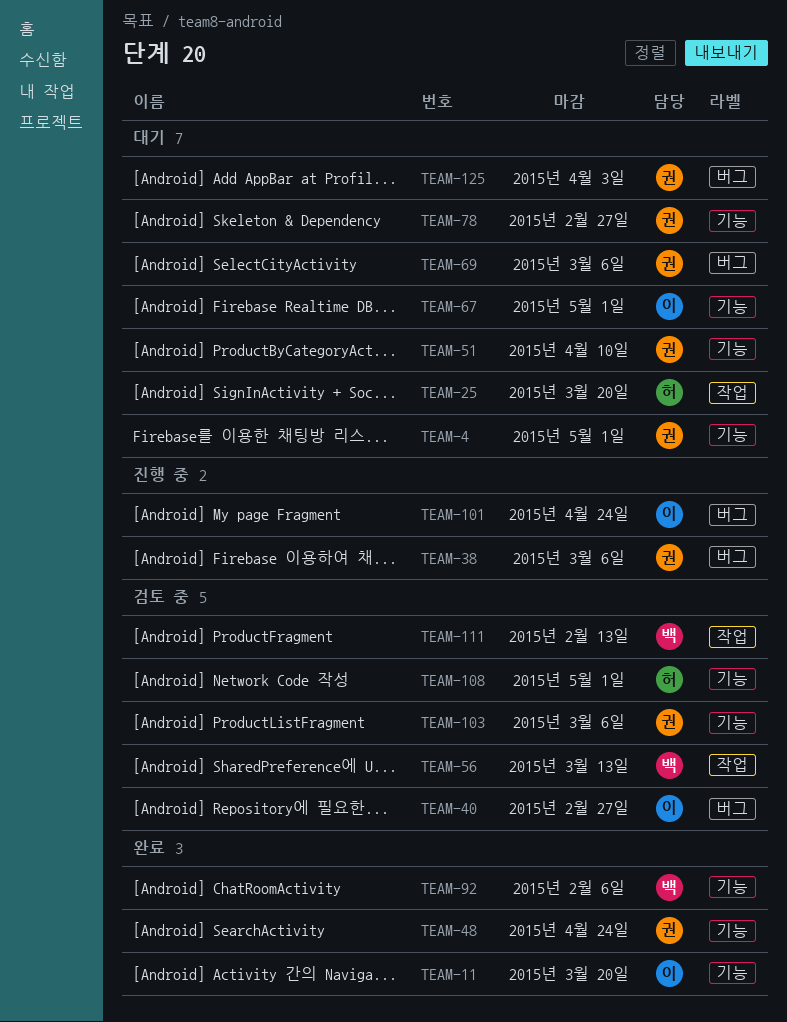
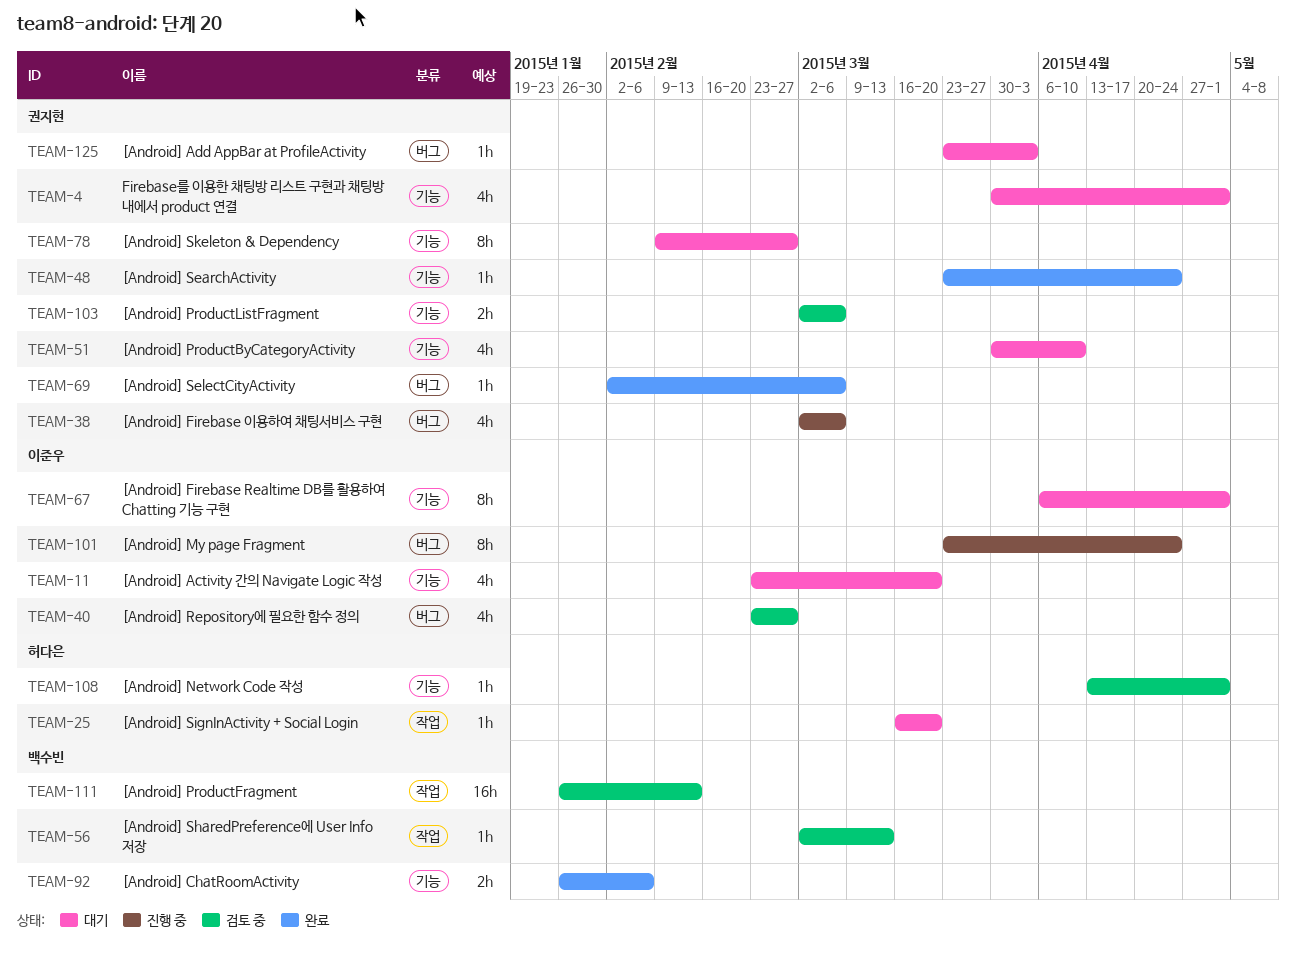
TEAM-11, status: 완료 -> 대기
TEAM-69, status: 대기 -> 완료

